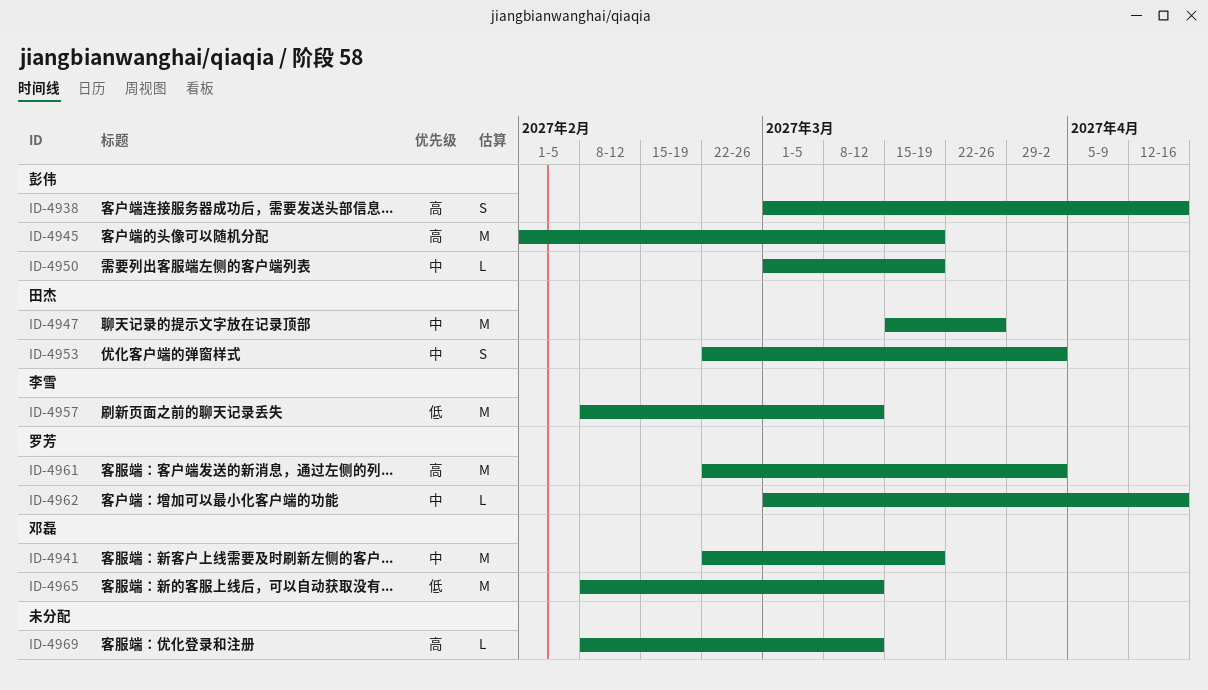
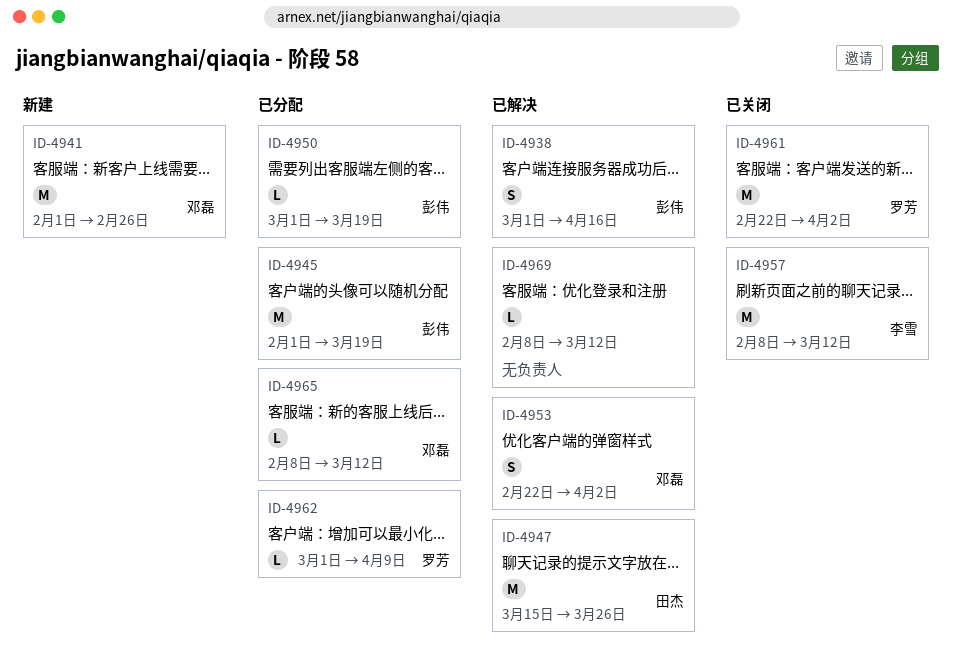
ID-4941, start: Feb 22 -> Feb 1
ID-4941, due: Mar 19 -> Feb 26
ID-4953, owner: 田杰 -> 邓磊
ID-4962, due: Apr 16 -> Apr 9
ID-4965, estimate: M -> L

